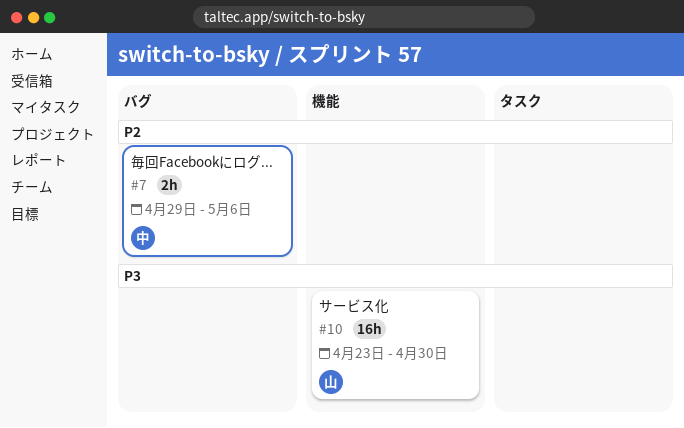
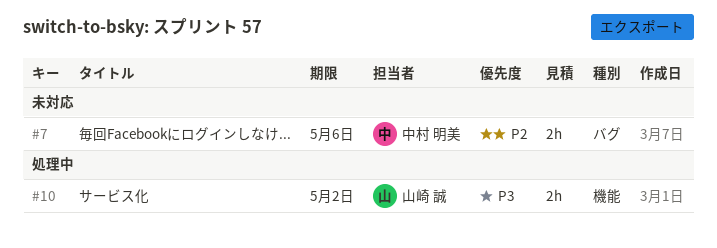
#10, estimate: 16h -> 2h
#10, due: Apr 30 -> May 2

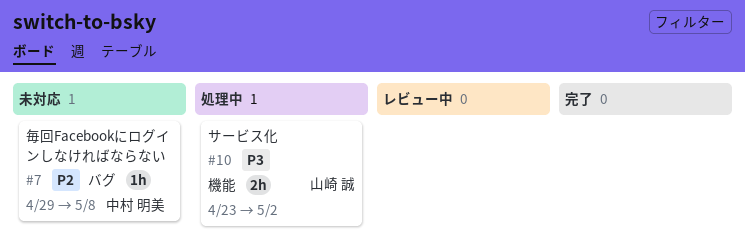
#7, estimate: 2h -> 1h
#7, due: May 6 -> May 8

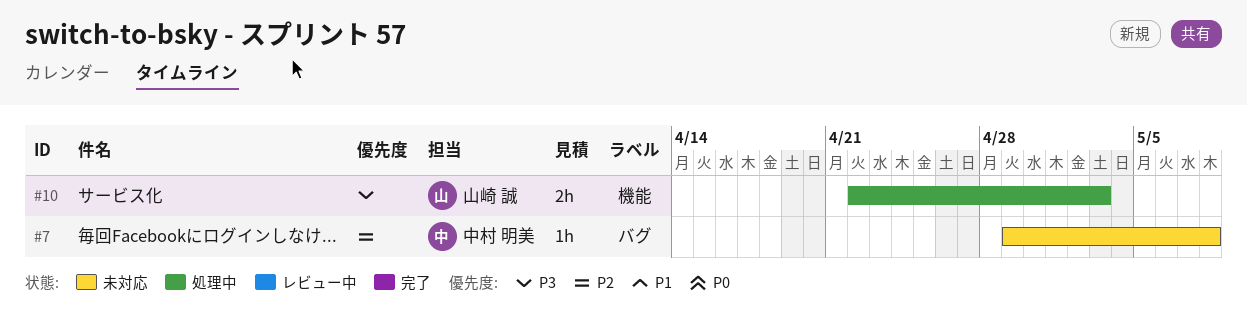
#10, start: Apr 23 -> Apr 22
#10, due: May 2 -> May 3

